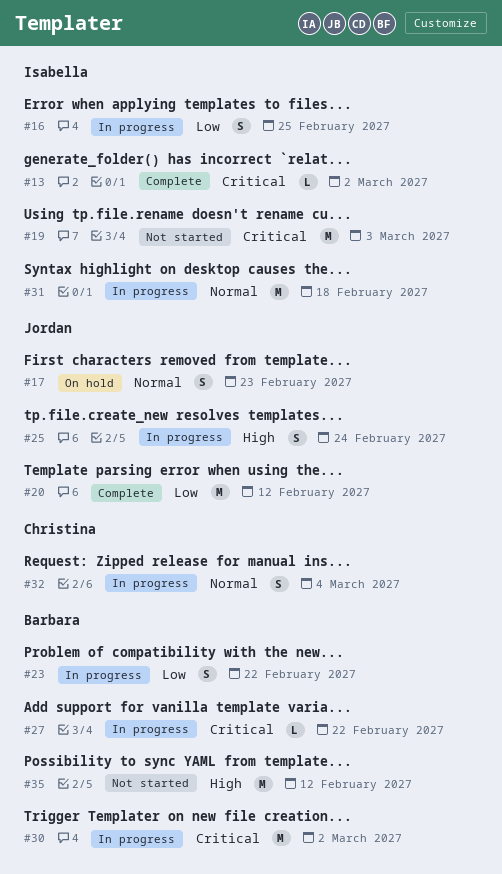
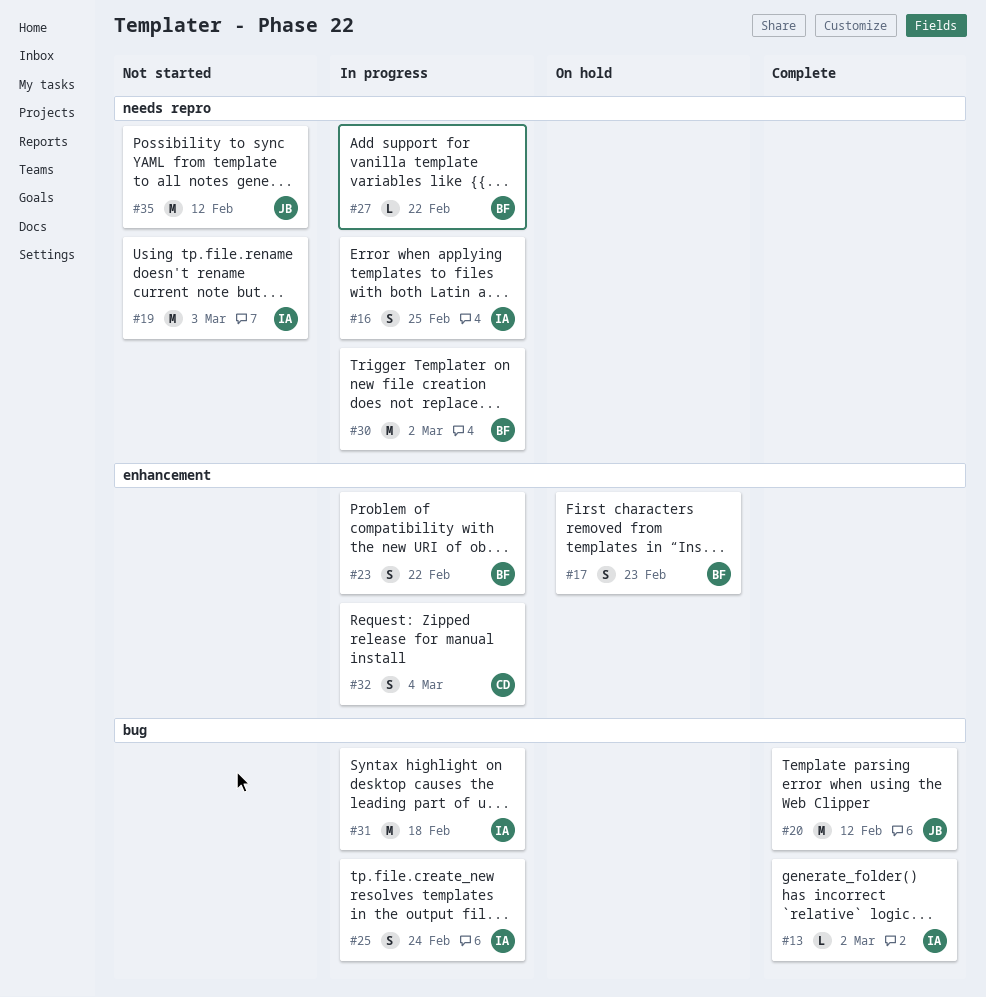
#17, owner: Jordan -> Barbara
#25, owner: Jordan -> Isabella
#35, owner: Barbara -> Jordan

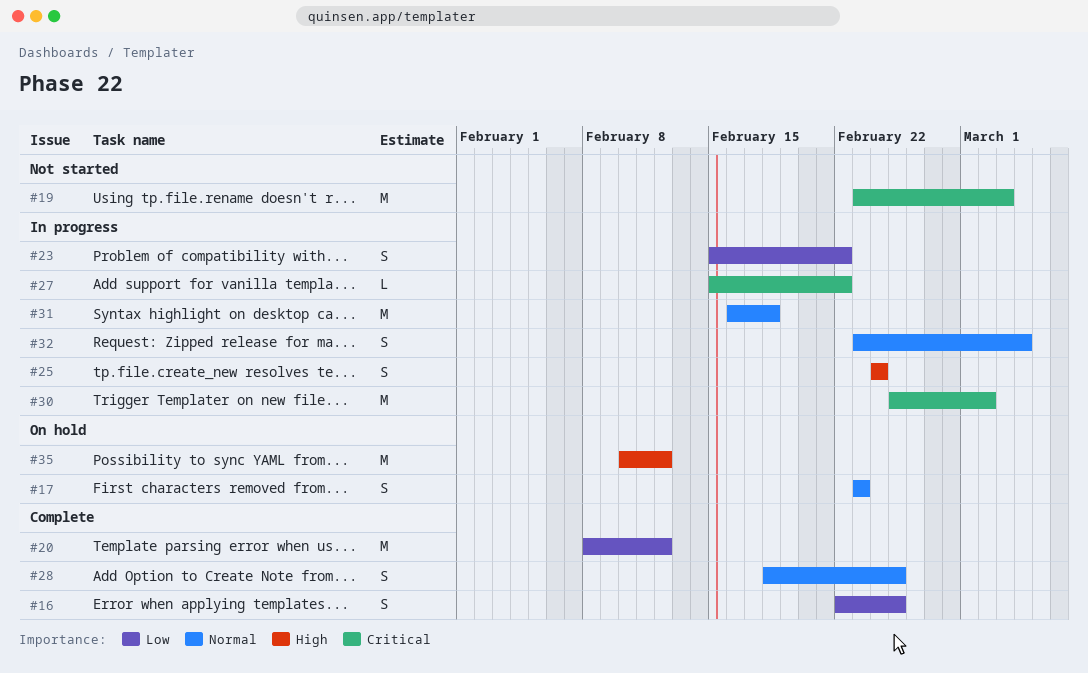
#13: present -> none
#16, status: In progress -> Complete
#28: none -> present
#35, status: Not started -> On hold

